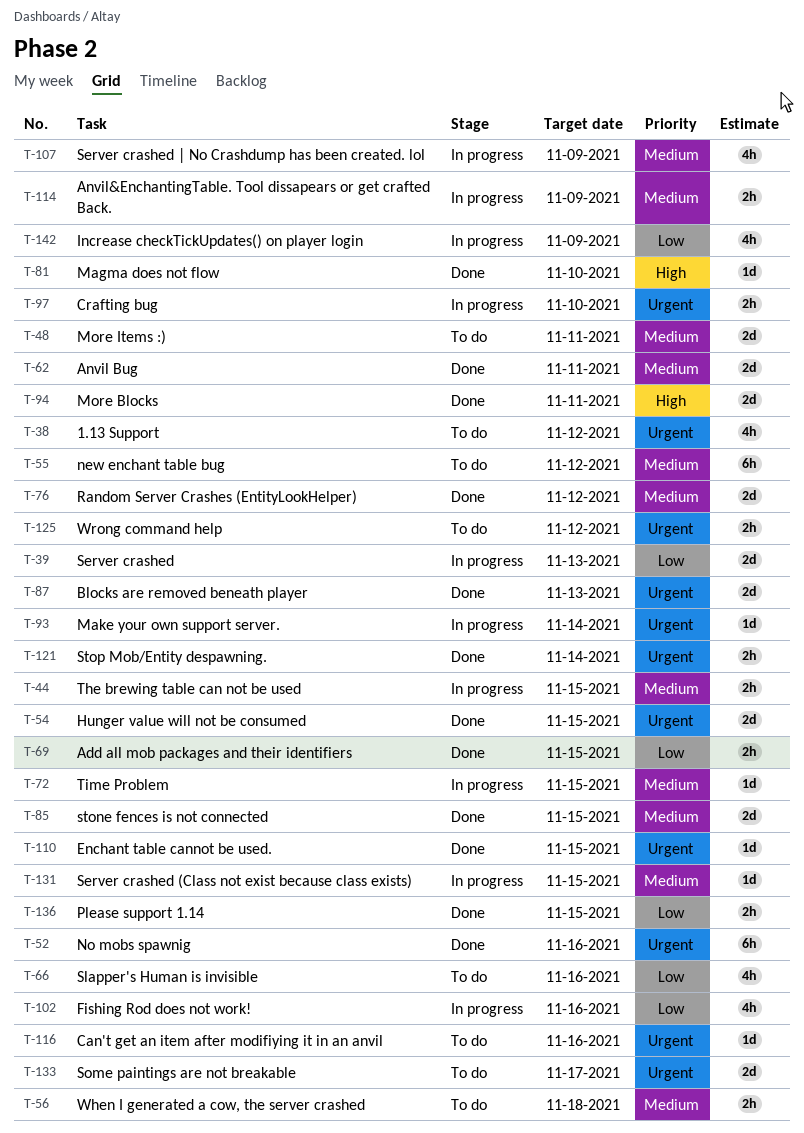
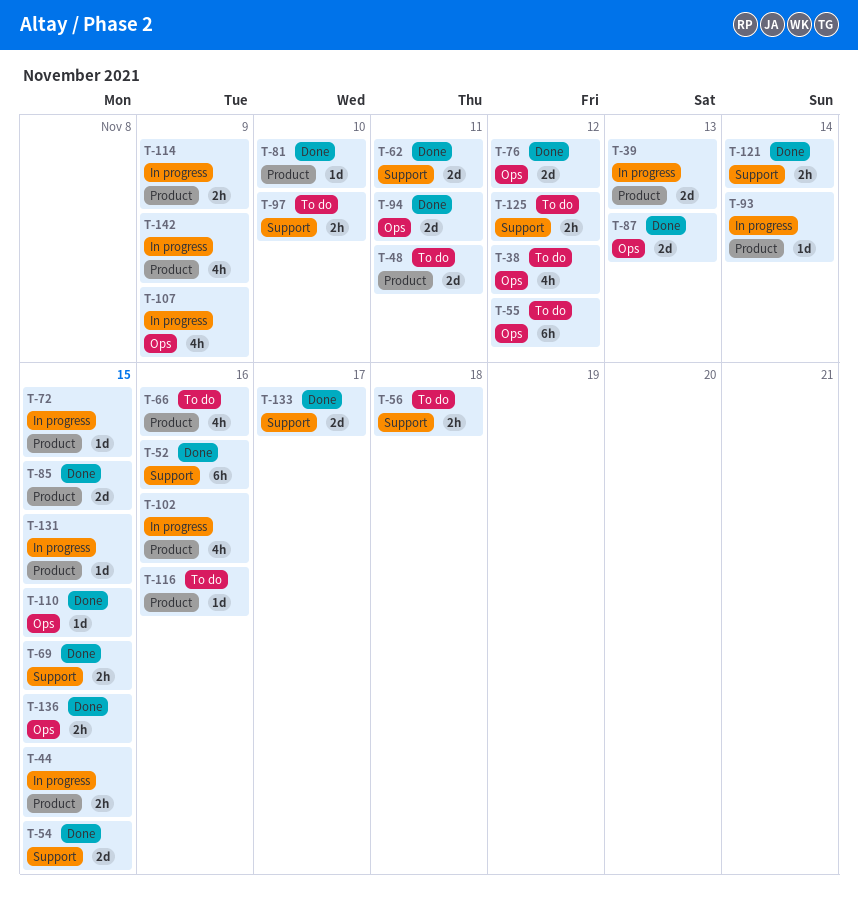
T-97, status: In progress -> To do
T-133, status: To do -> Done

